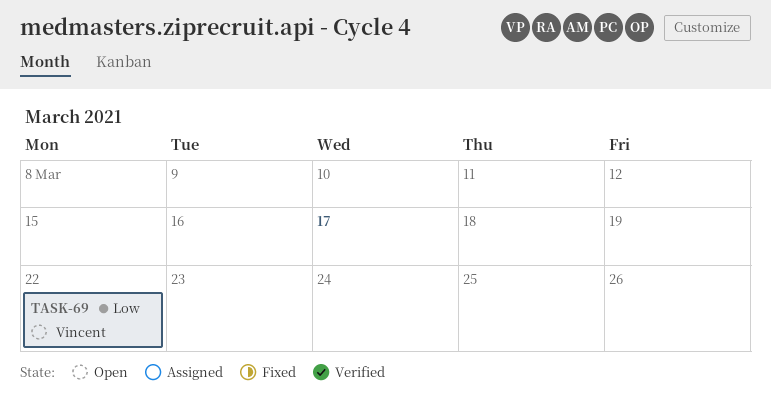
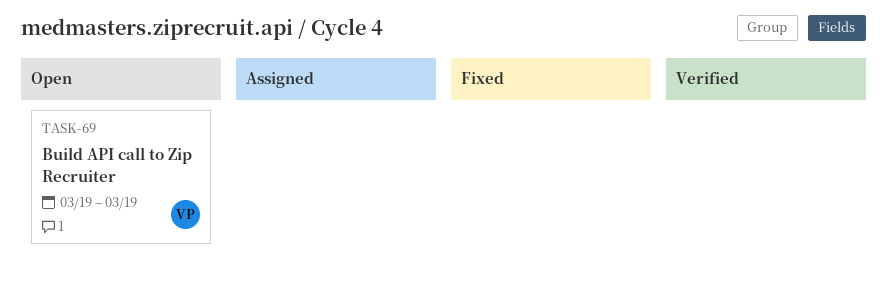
TASK-69, due: Mar 22 -> Mar 19

